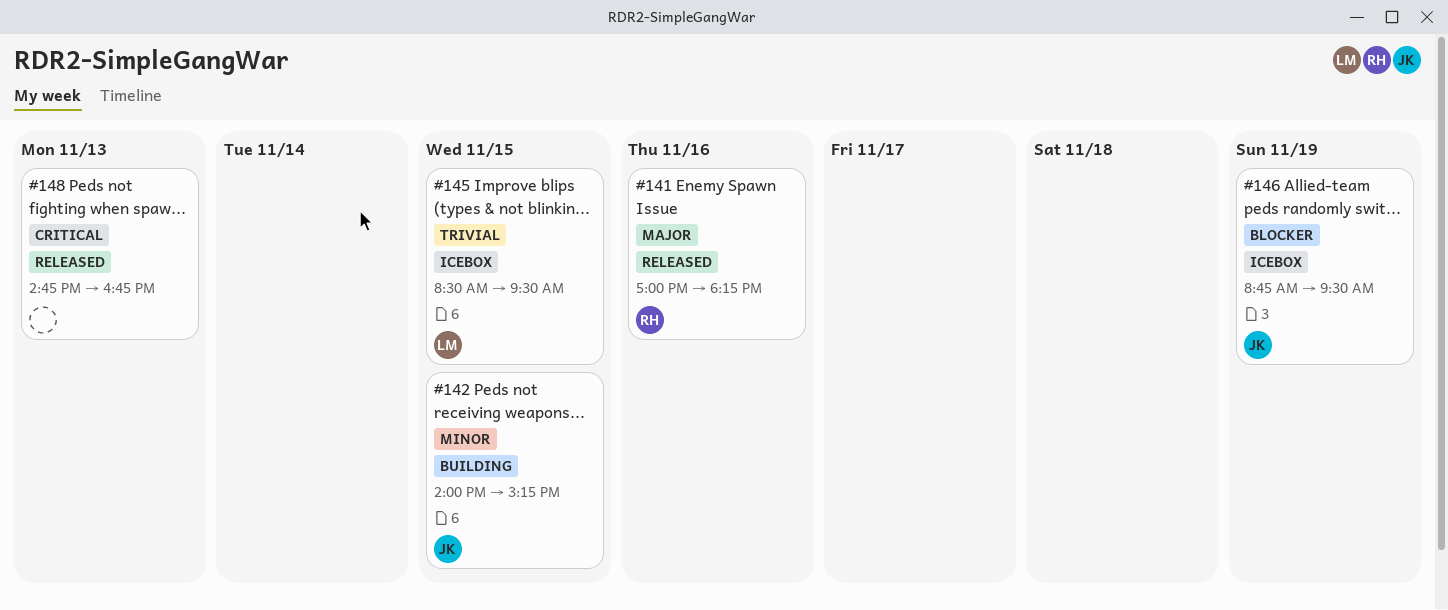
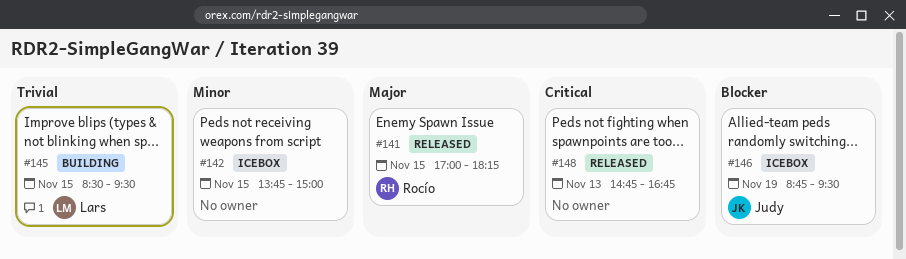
#141, day: Nov 16 -> Nov 15
#142, status: Building -> Icebox
#142, owner: Judy -> none
#142, begins: 14:00 -> 13:45
#142, ends: 15:15 -> 15:00
#145, status: Icebox -> Building

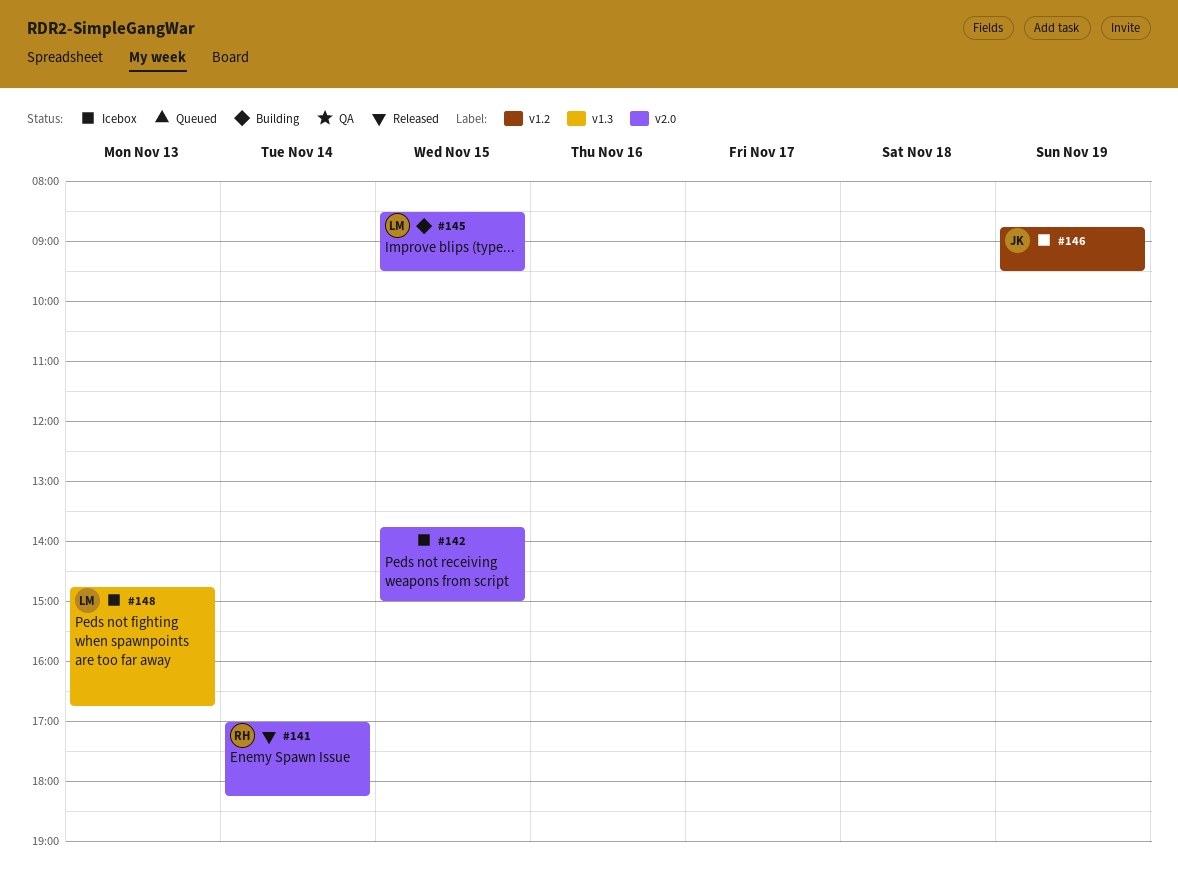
#141, day: Nov 15 -> Nov 14
#148, status: Released -> Icebox
#148, owner: none -> Lars

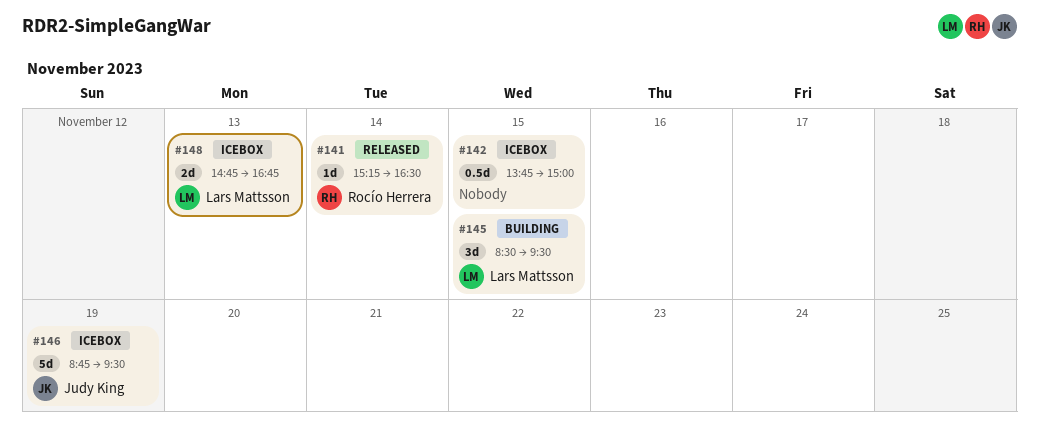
#141, begins: 17:00 -> 15:15
#141, ends: 18:15 -> 16:30

